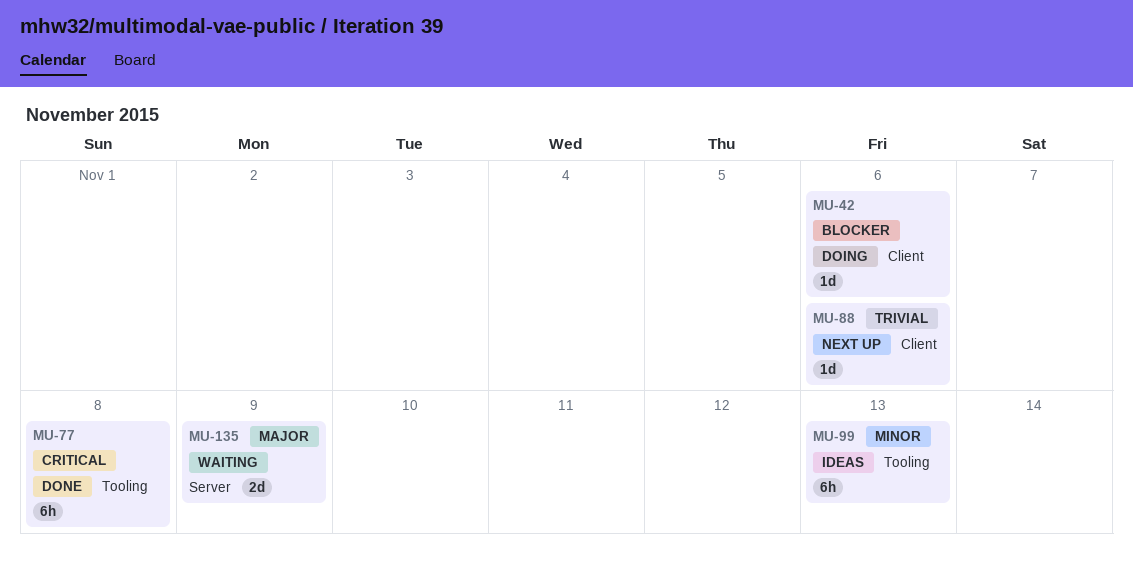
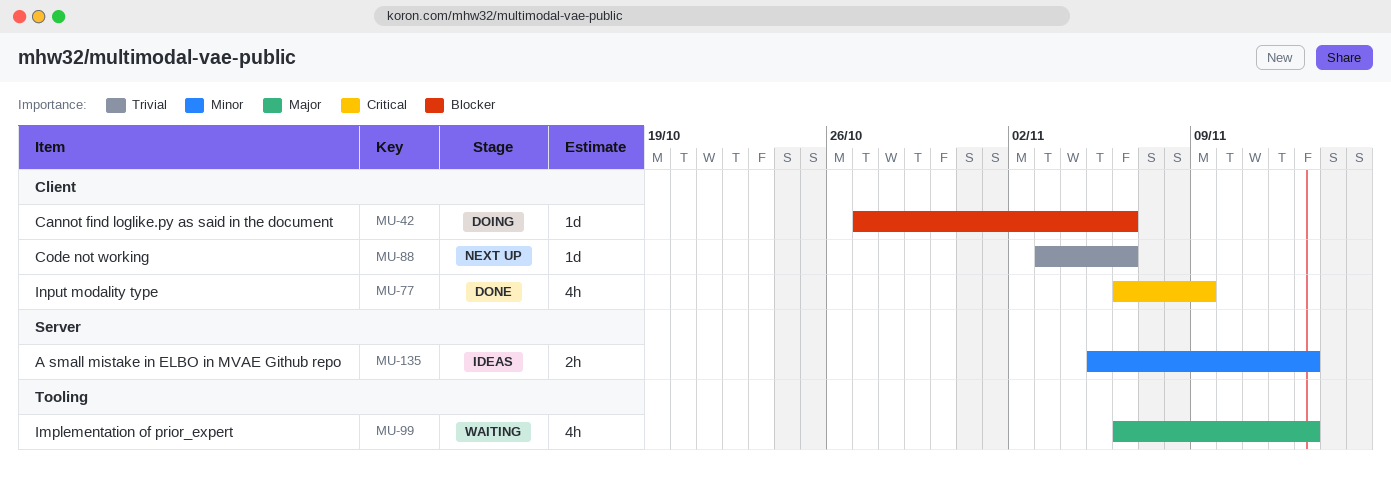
MU-77, label: Tooling -> Client
MU-77, estimate: 6h -> 4h
MU-77, due: Nov 8 -> Nov 9
MU-99, status: Ideas -> Waiting
MU-99, priority: Minor -> Major
MU-99, estimate: 6h -> 4h
MU-135, status: Waiting -> Ideas
MU-135, priority: Major -> Minor
MU-135, estimate: 2d -> 2h
MU-135, due: Nov 9 -> Nov 13

